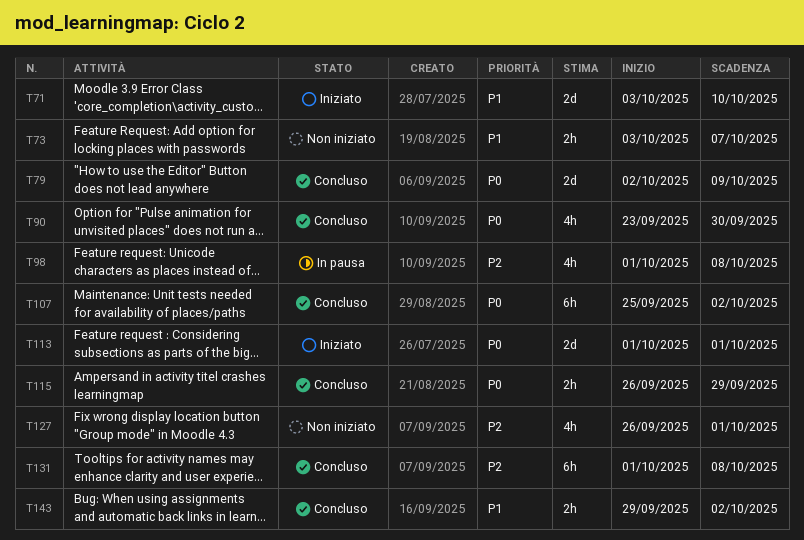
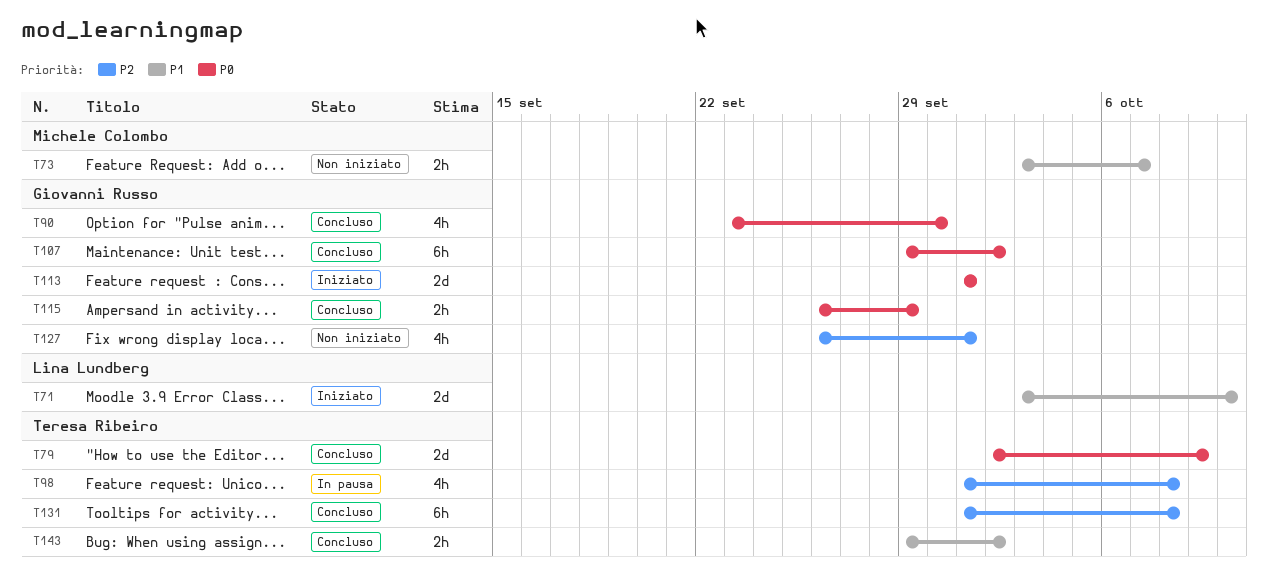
T107, start: Sep 25 -> Sep 29

